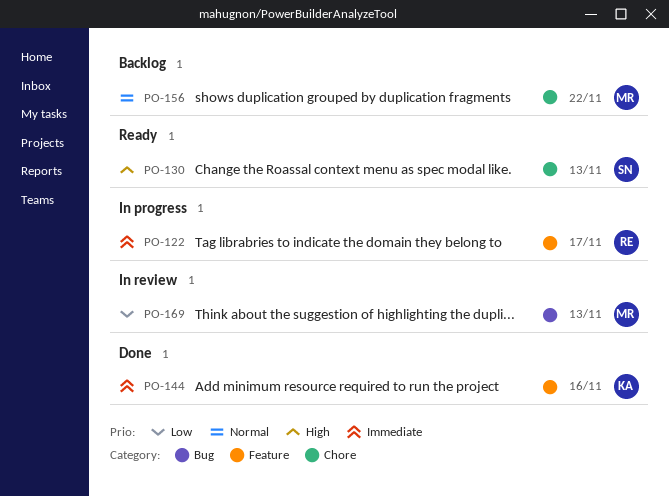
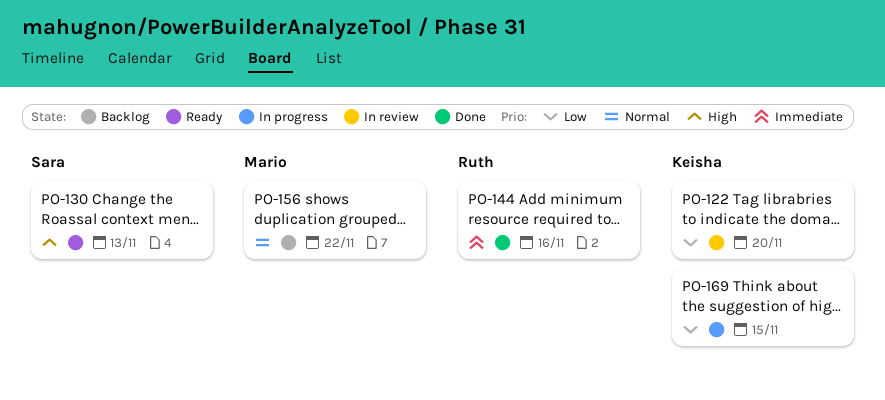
PO-122, status: In progress -> In review
PO-122, owner: Ruth -> Keisha
PO-122, priority: Immediate -> Low
PO-122, due: Nov 17 -> Nov 20
PO-144, owner: Keisha -> Ruth
PO-169, status: In review -> In progress
PO-169, owner: Mario -> Keisha
PO-169, due: Nov 13 -> Nov 15

